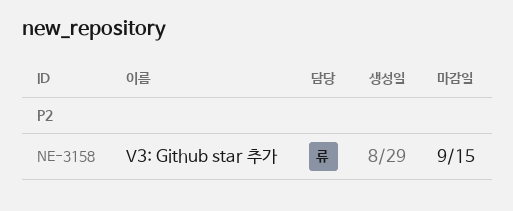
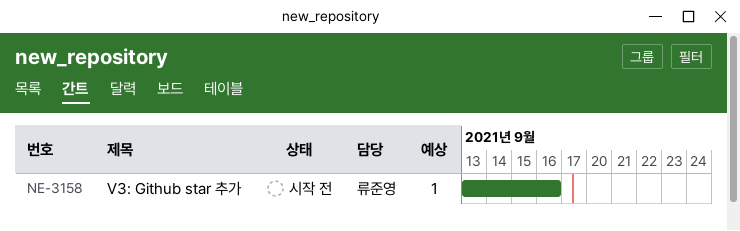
NE-3158, due: Sep 15 -> Sep 16

